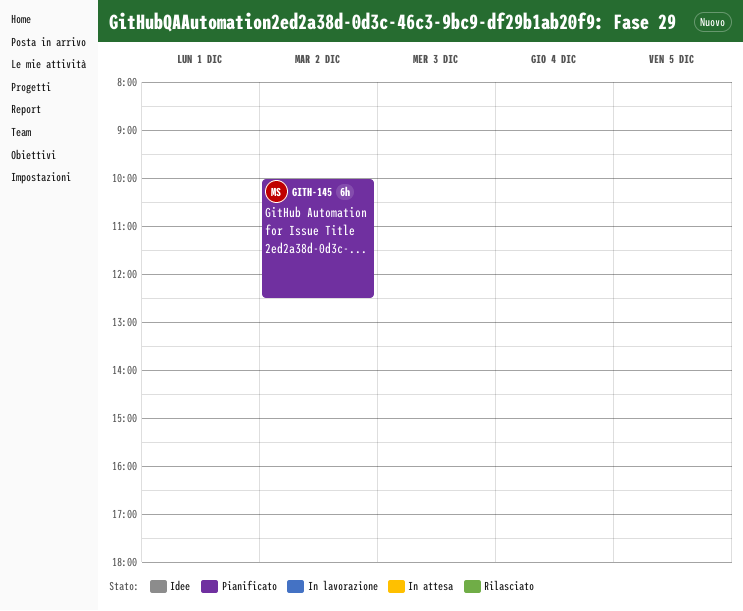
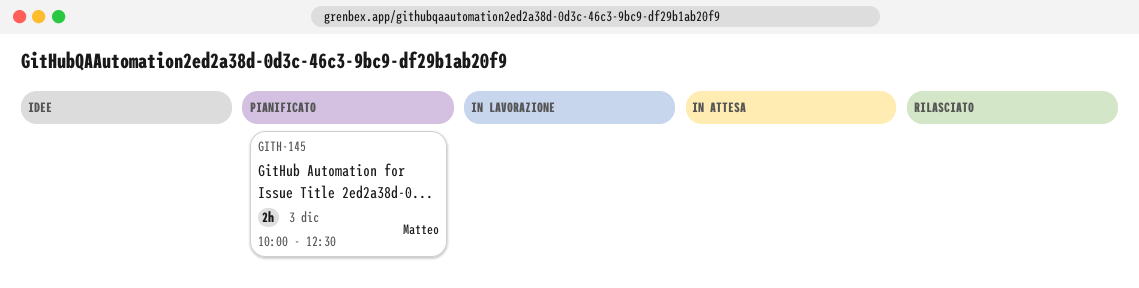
GITH-145, estimate: 6h -> 2h
GITH-145, day: Dec 2 -> Dec 3

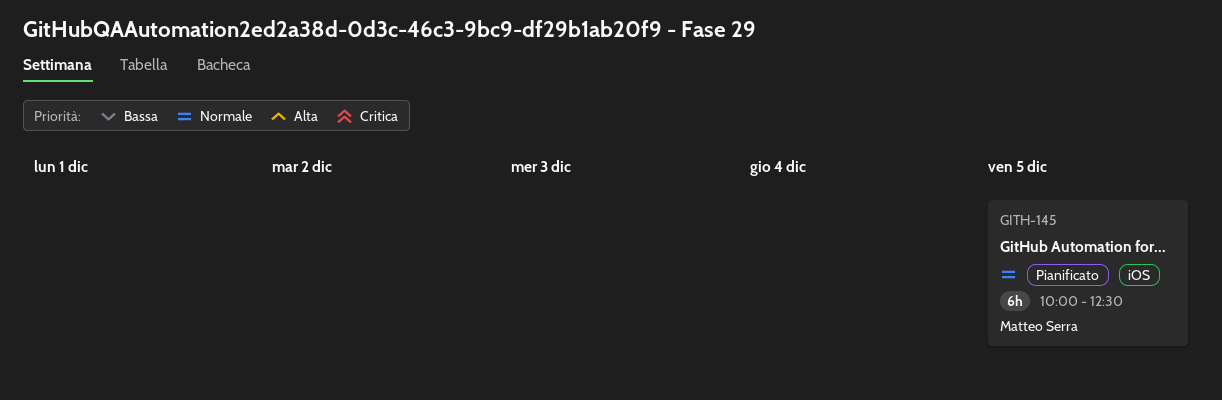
GITH-145, estimate: 2h -> 6h
GITH-145, day: Dec 3 -> Dec 5

